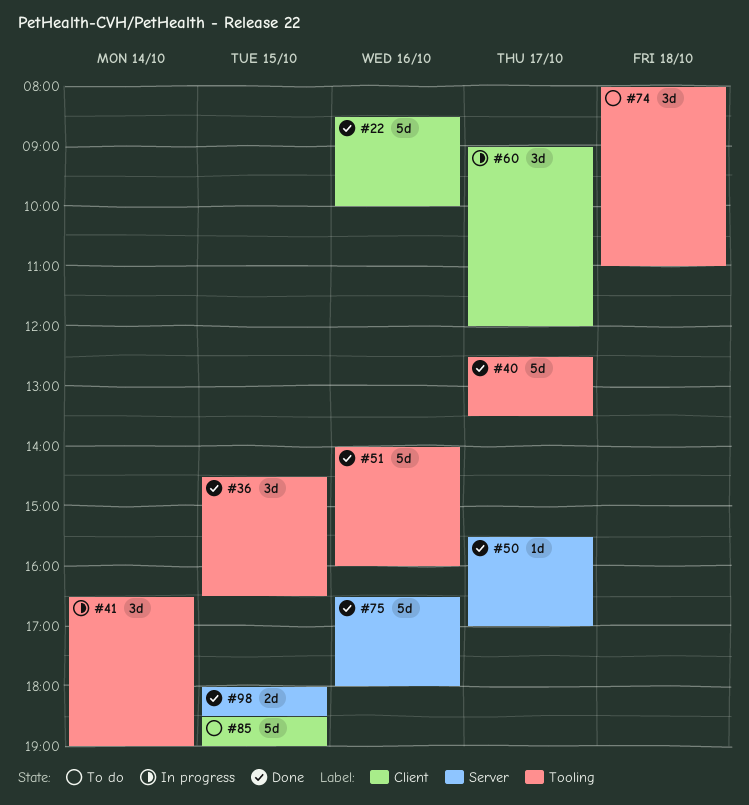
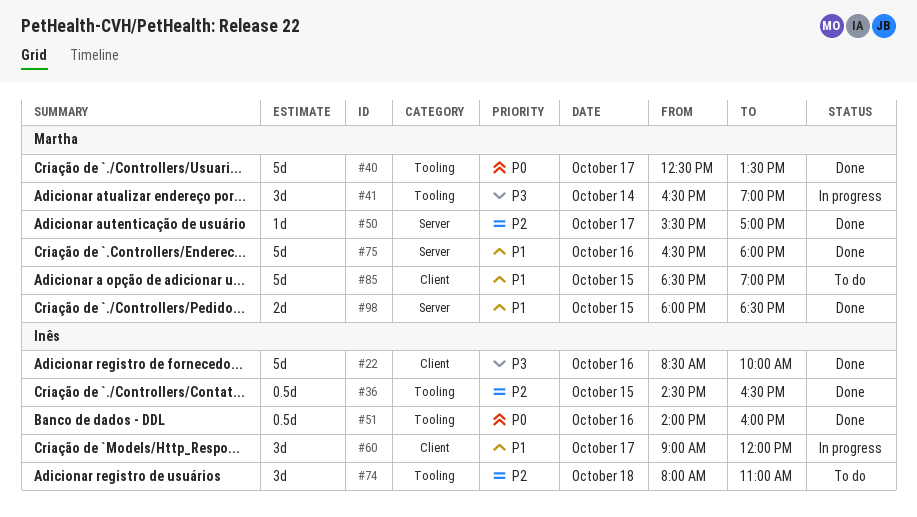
#36, estimate: 3d -> 0.5d
#51, estimate: 5d -> 0.5d

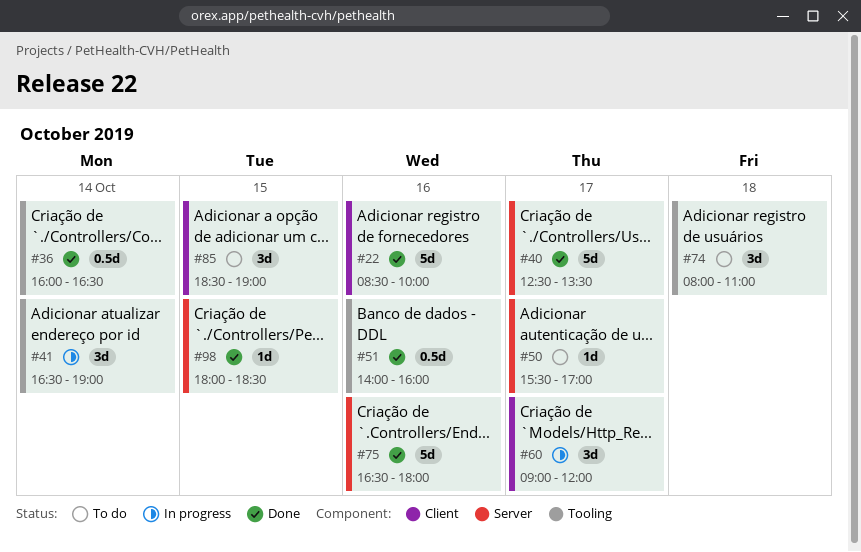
#36, day: Oct 15 -> Oct 14
#36, begins: 14:30 -> 16:00
#40, label: Tooling -> Server
#50, status: Done -> To do
#85, estimate: 5d -> 3d
#98, estimate: 2d -> 1d

